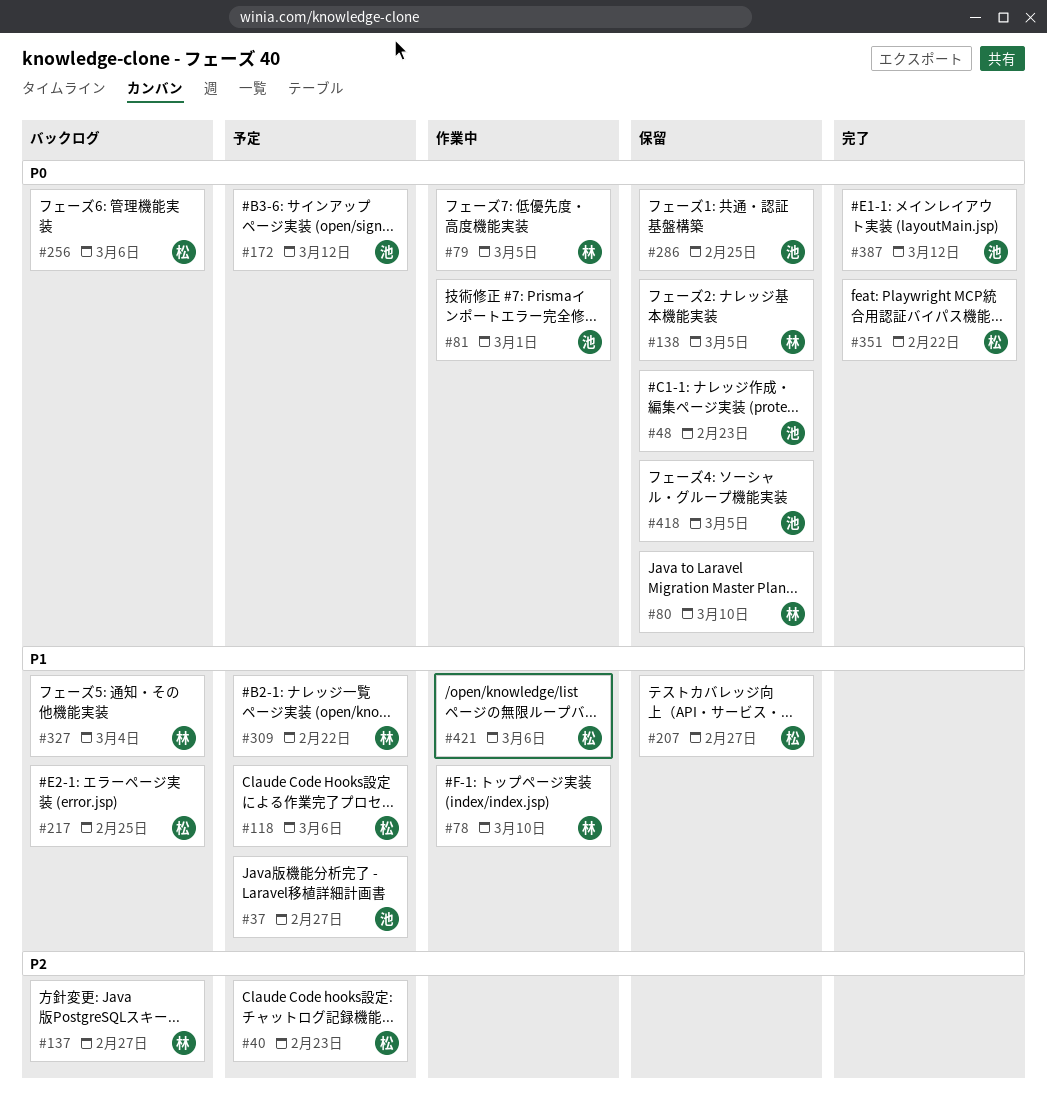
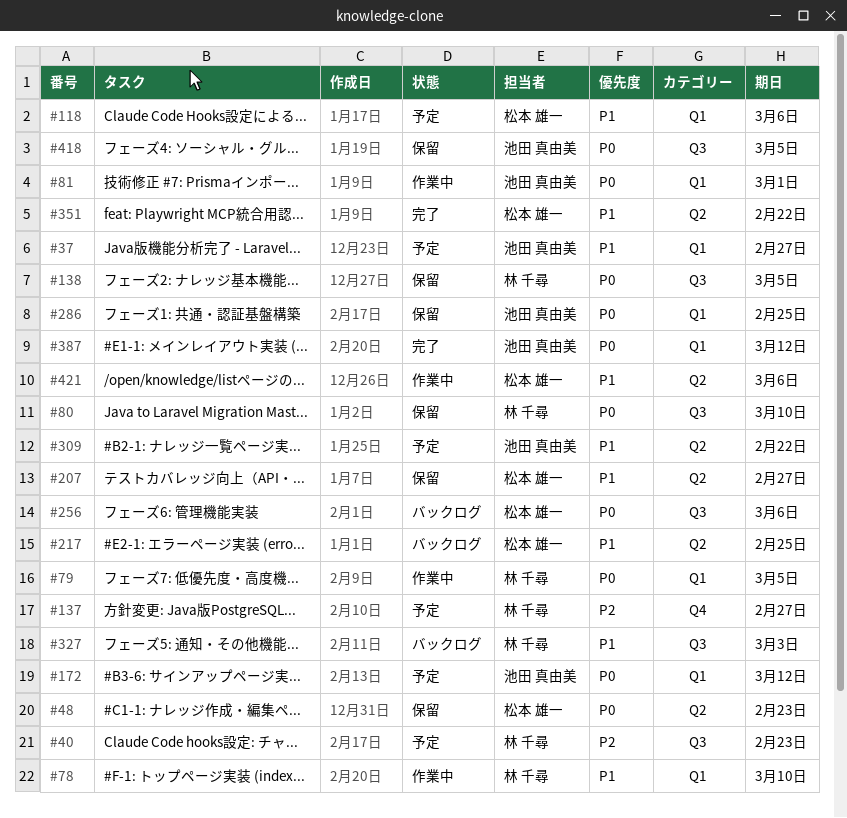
#40, owner: 松本 雄一 -> 林 千尋
#48, owner: 池田 真由美 -> 松本 雄一
#137, status: バックログ -> 予定
#309, owner: 林 千尋 -> 池田 真由美
#327, due: Mar 4 -> Mar 3
#351, priority: P0 -> P1

